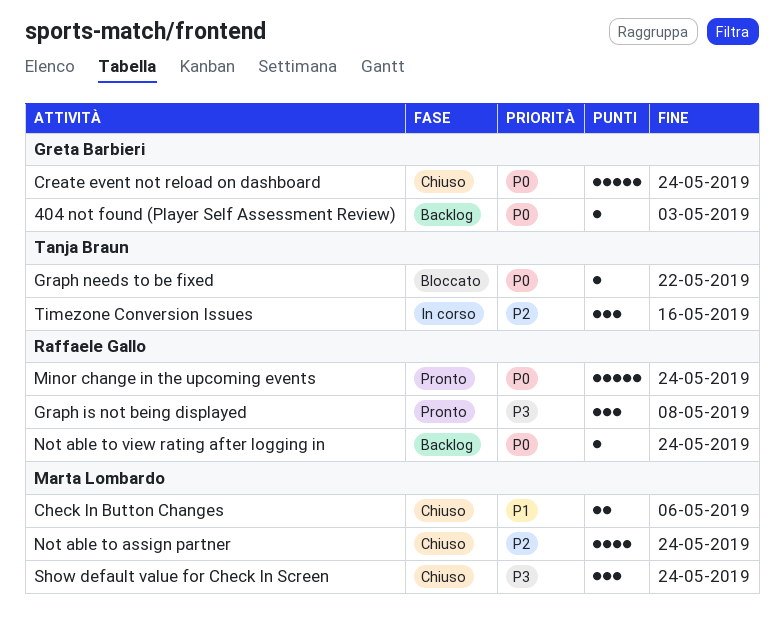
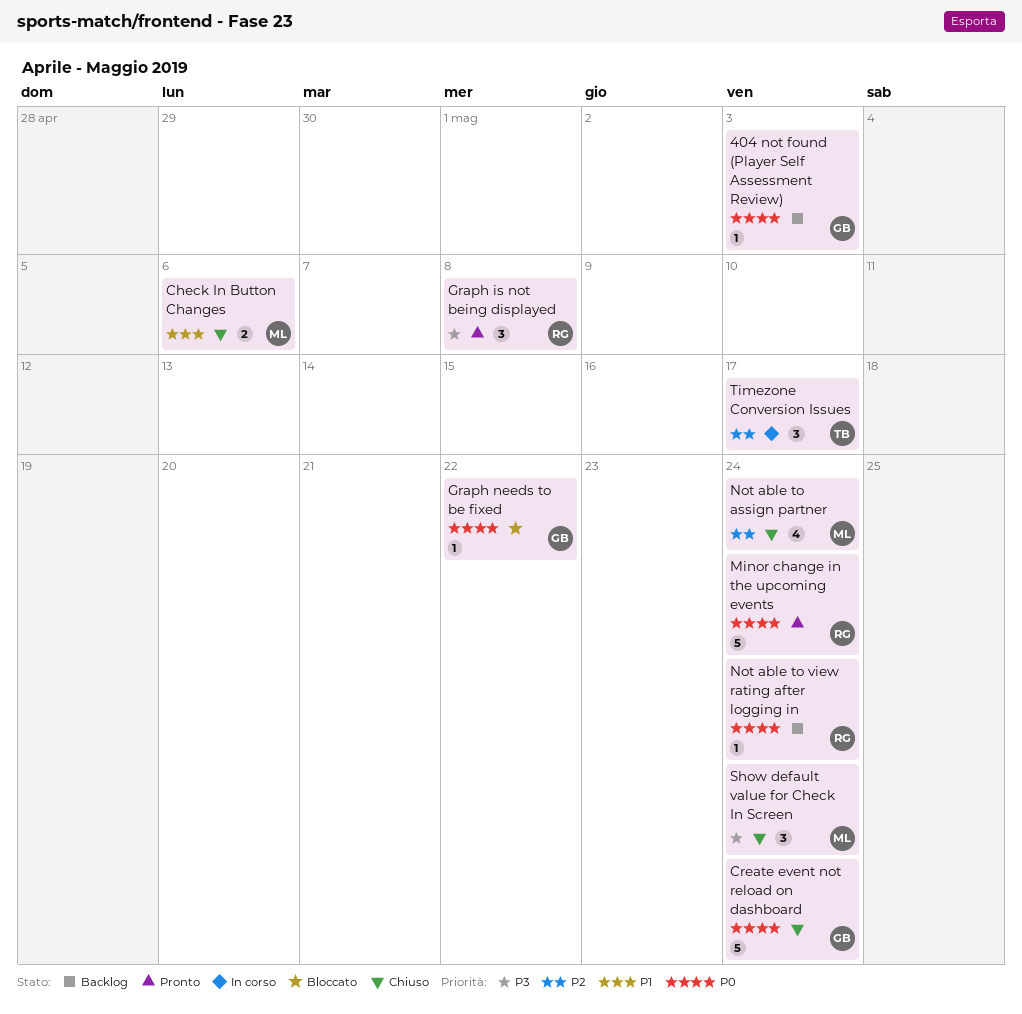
Graph needs to be fixed, owner: Tanja Braun -> Greta Barbieri
Timezone Conversion Issues, due: May 16 -> May 17

